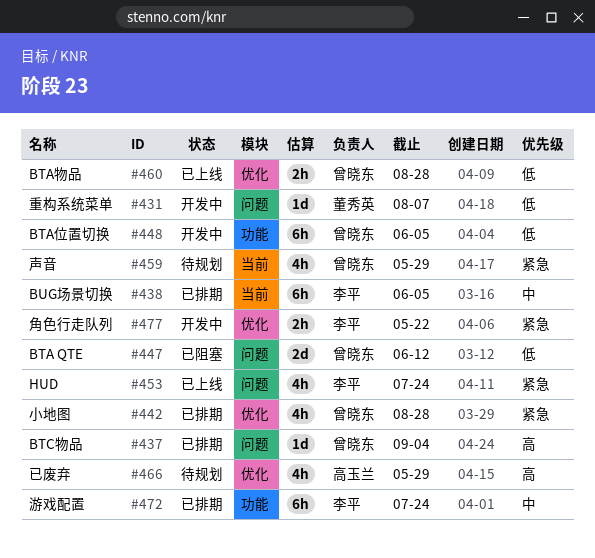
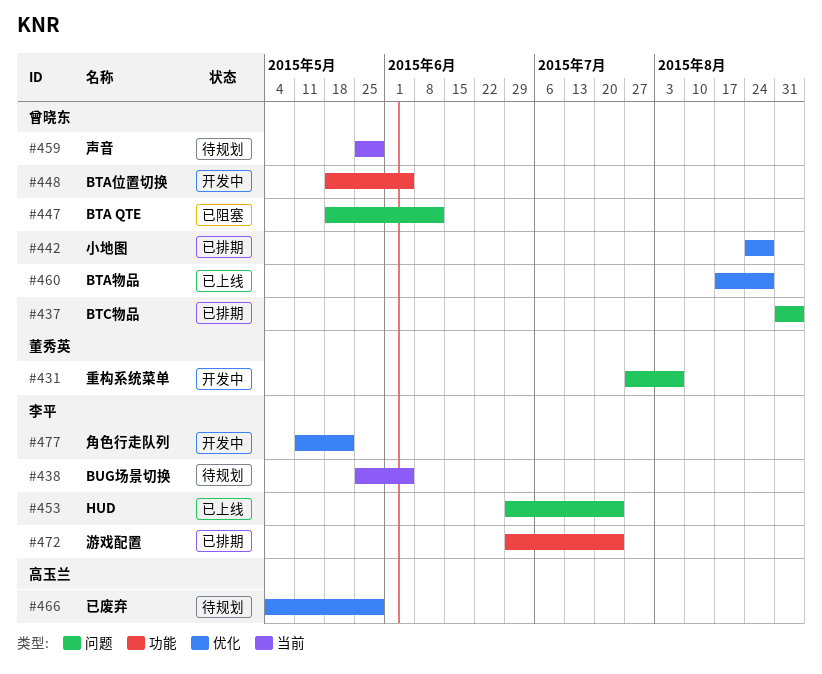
#438, status: 已排期 -> 待规划

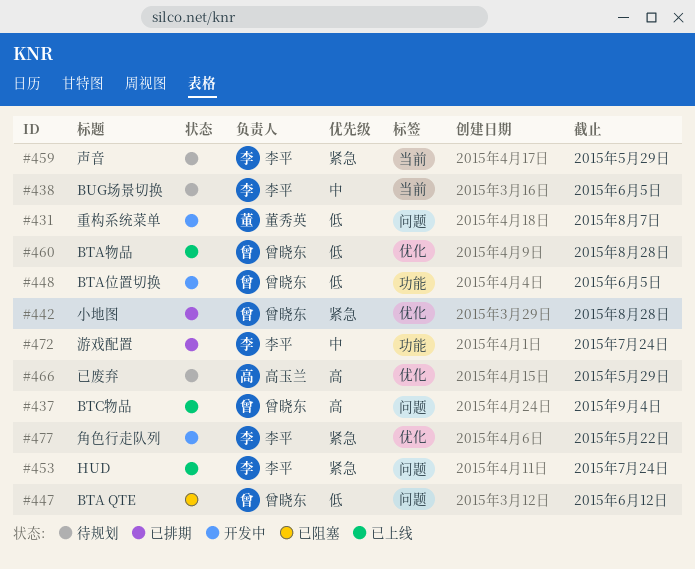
#437, status: 已排期 -> 已上线
#459, owner: 曾晓东 -> 李平

